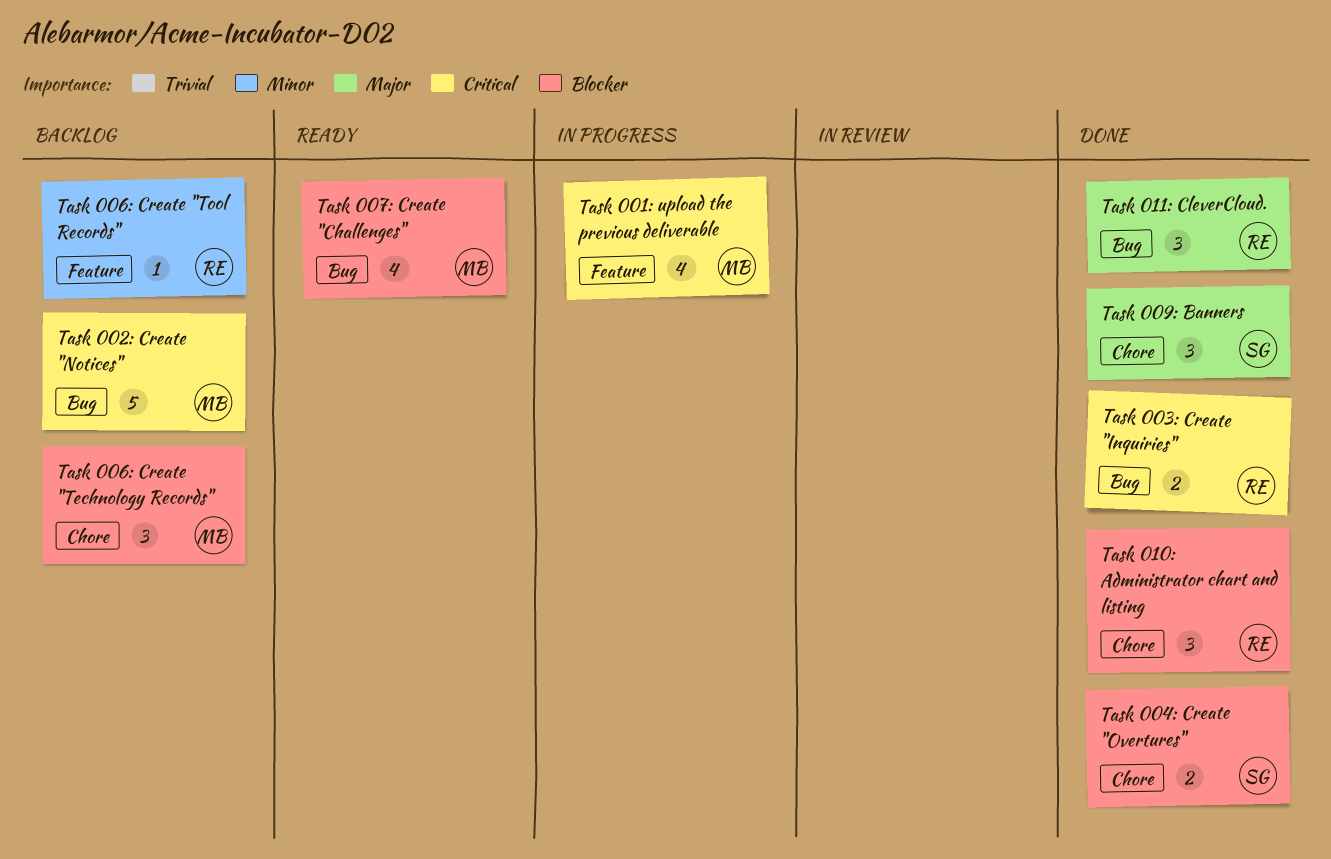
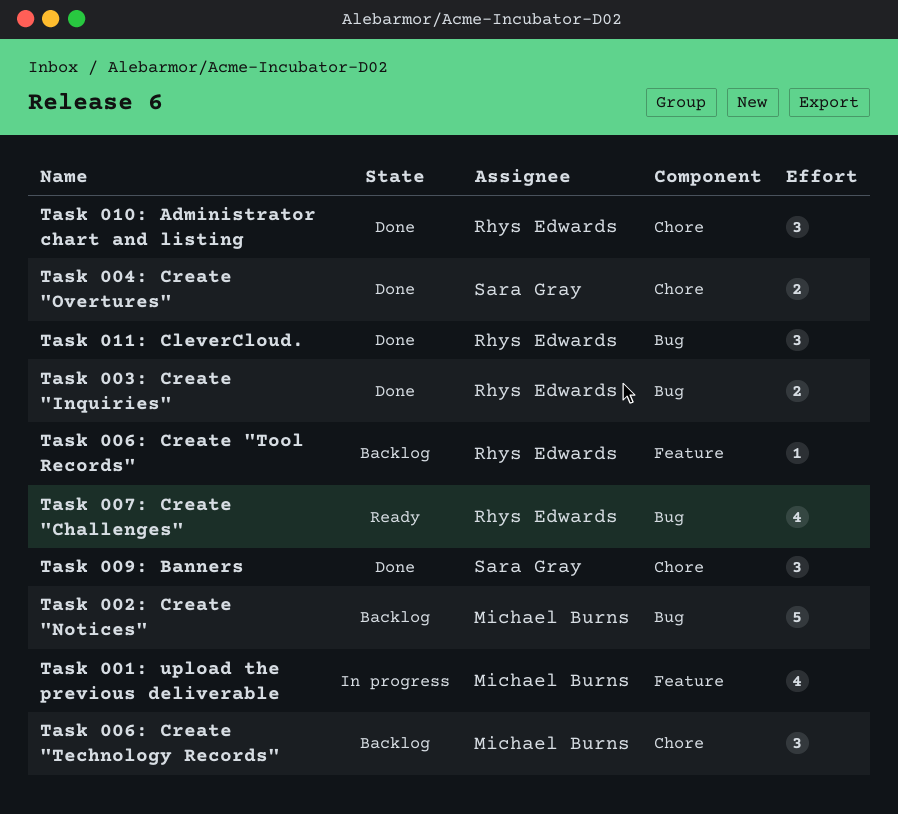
Task 007: Create "Challenges", owner: Michael Burns -> Rhys Edwards

